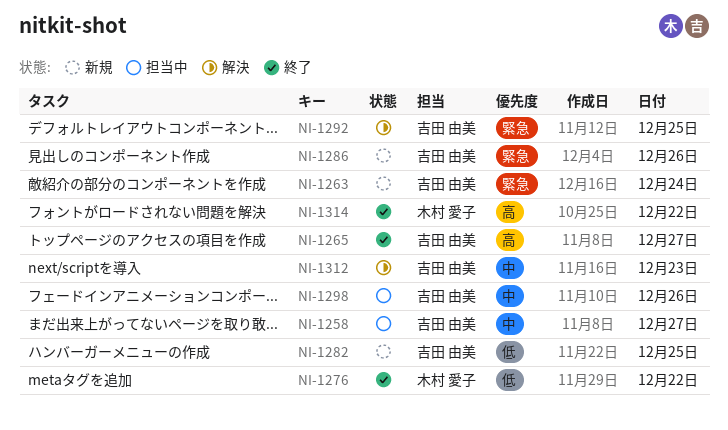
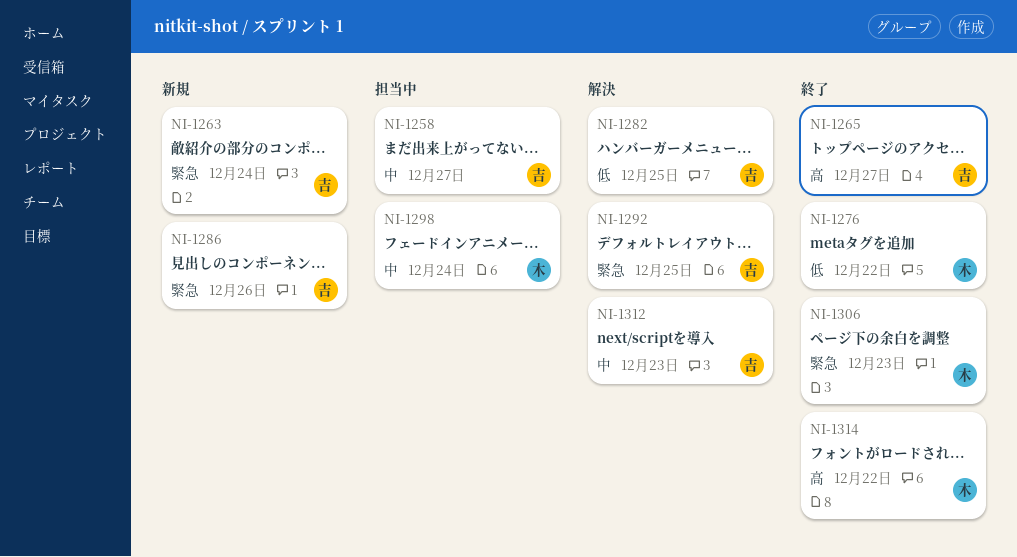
NI-1282, status: 新規 -> 解決
NI-1298, owner: 吉田 由美 -> 木村 愛子
NI-1298, day: Dec 26 -> Dec 24
NI-1306: none -> present

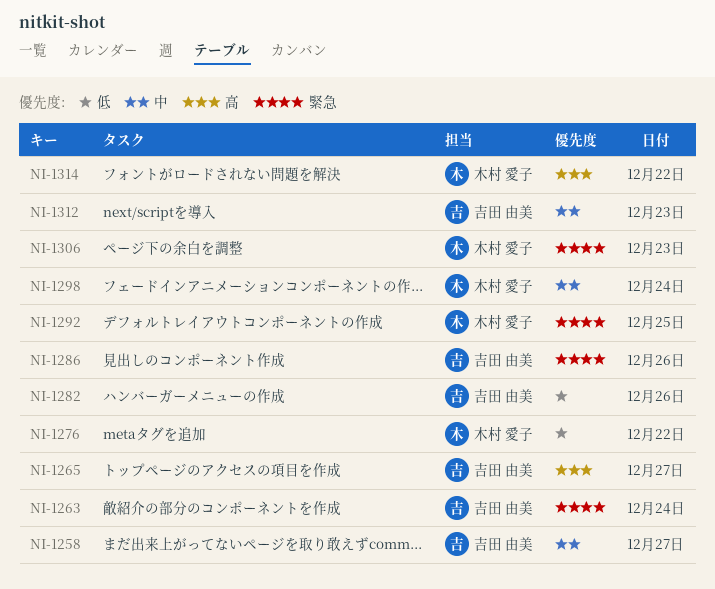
NI-1282, day: Dec 25 -> Dec 26
NI-1292, owner: 吉田 由美 -> 木村 愛子

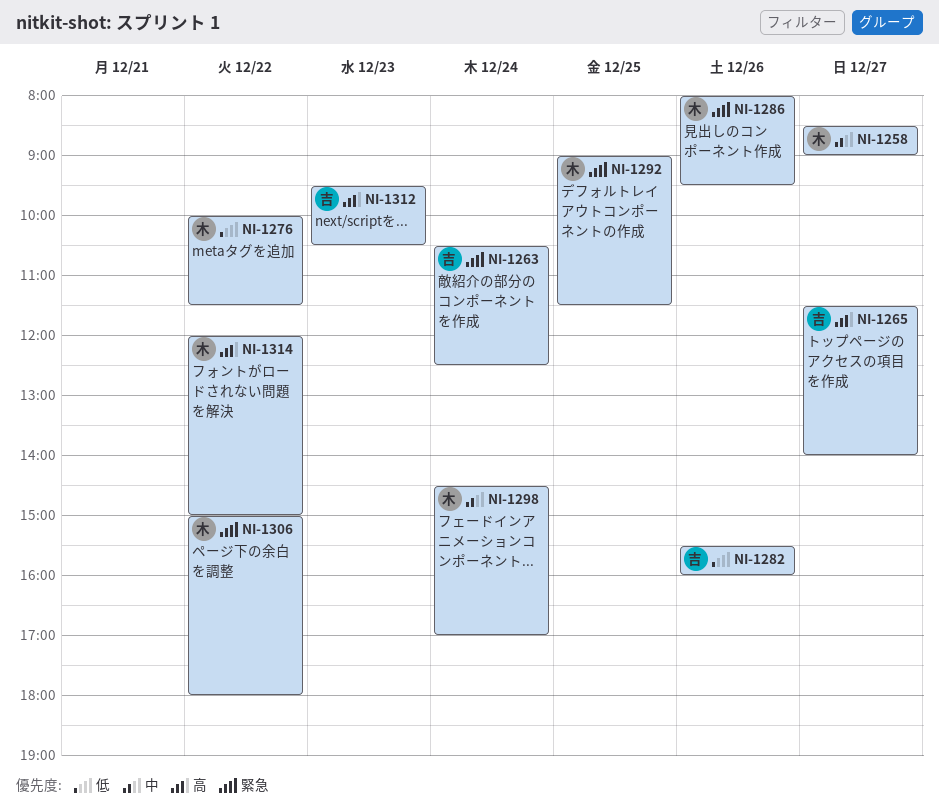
NI-1258, owner: 吉田 由美 -> 木村 愛子
NI-1286, owner: 吉田 由美 -> 木村 愛子
NI-1306, day: Dec 23 -> Dec 22
NI-1312, priority: 中 -> 高

